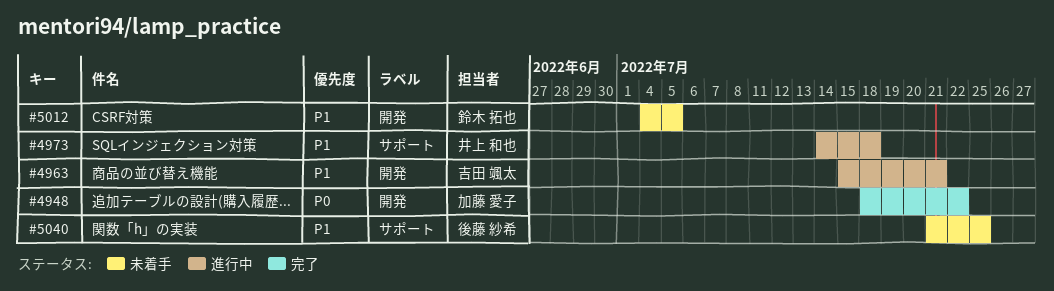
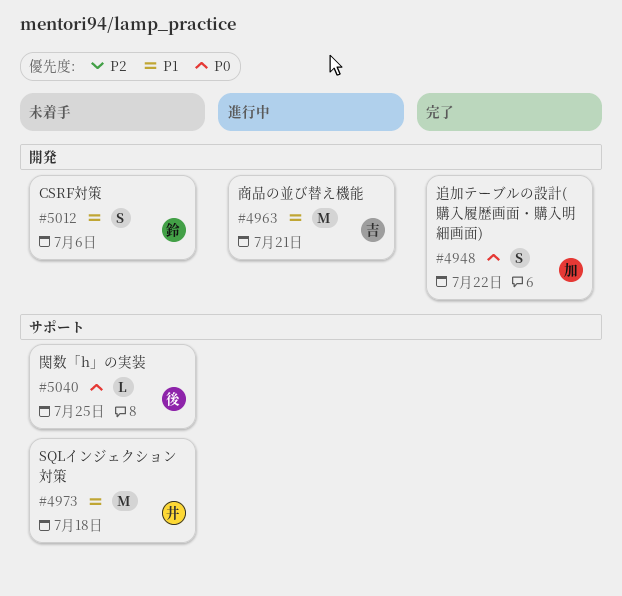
#4973, status: 進行中 -> 未着手
#5012, due: Jul 5 -> Jul 6
#5040, priority: P1 -> P0

